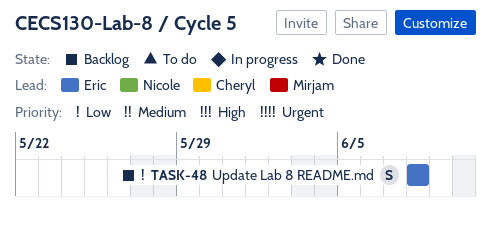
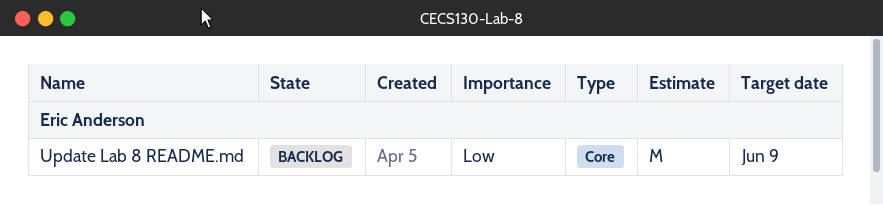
Update Lab 8 README.md, estimate: S -> M
Update Lab 8 README.md, due: Jun 8 -> Jun 9

